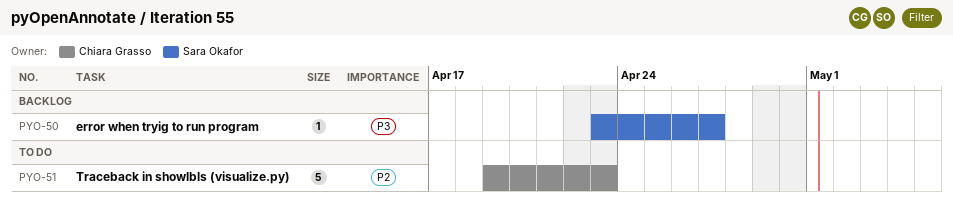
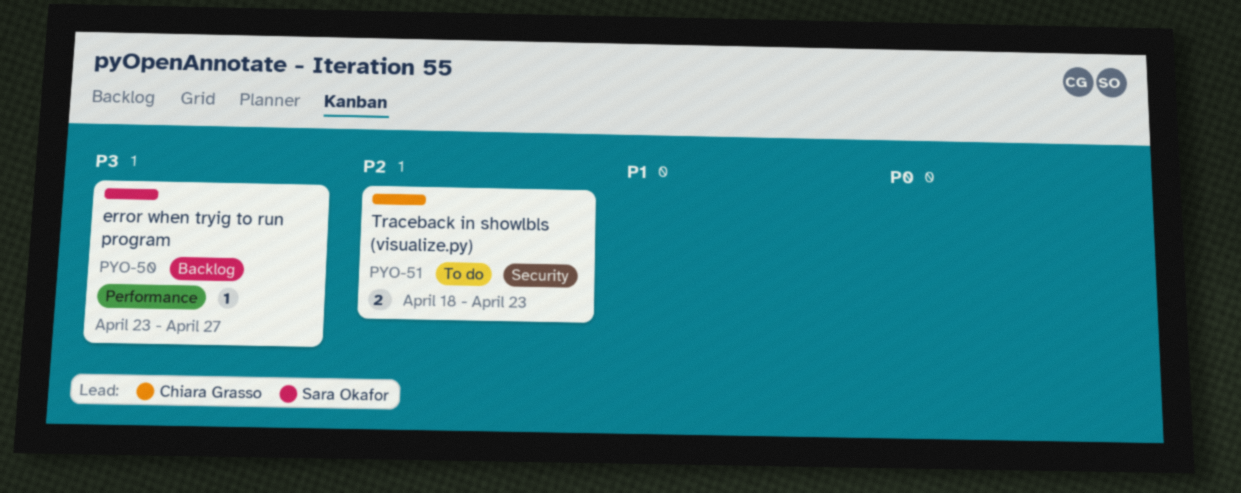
PYO-51, estimate: 5 -> 2
PYO-51, start: Apr 19 -> Apr 18

